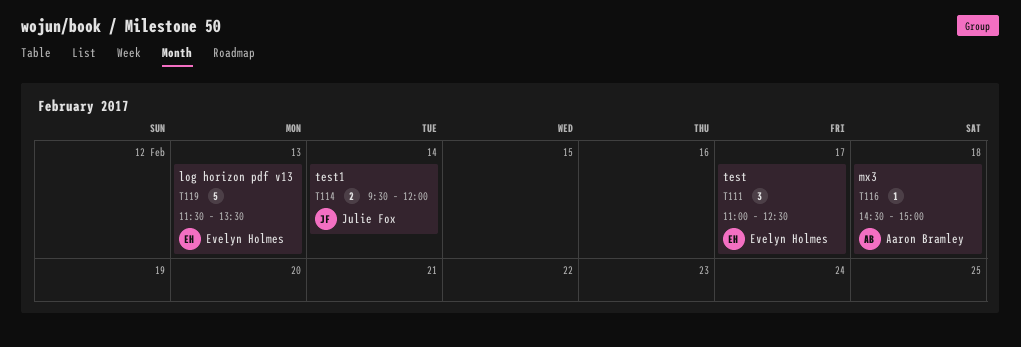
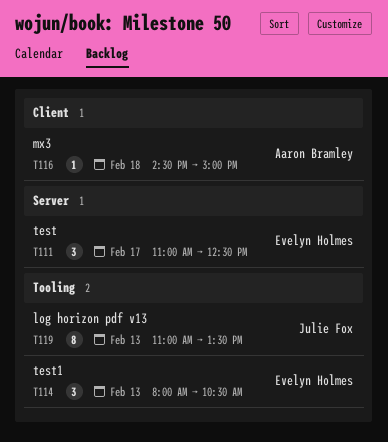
T114, owner: Julie Fox -> Evelyn Holmes
T114, estimate: 2 -> 3
T114, day: Feb 14 -> Feb 13
T114, begins: 09:30 -> 08:00
T114, ends: 12:00 -> 10:30
T119, owner: Evelyn Holmes -> Julie Fox
T119, estimate: 5 -> 8
T119, begins: 11:30 -> 11:00

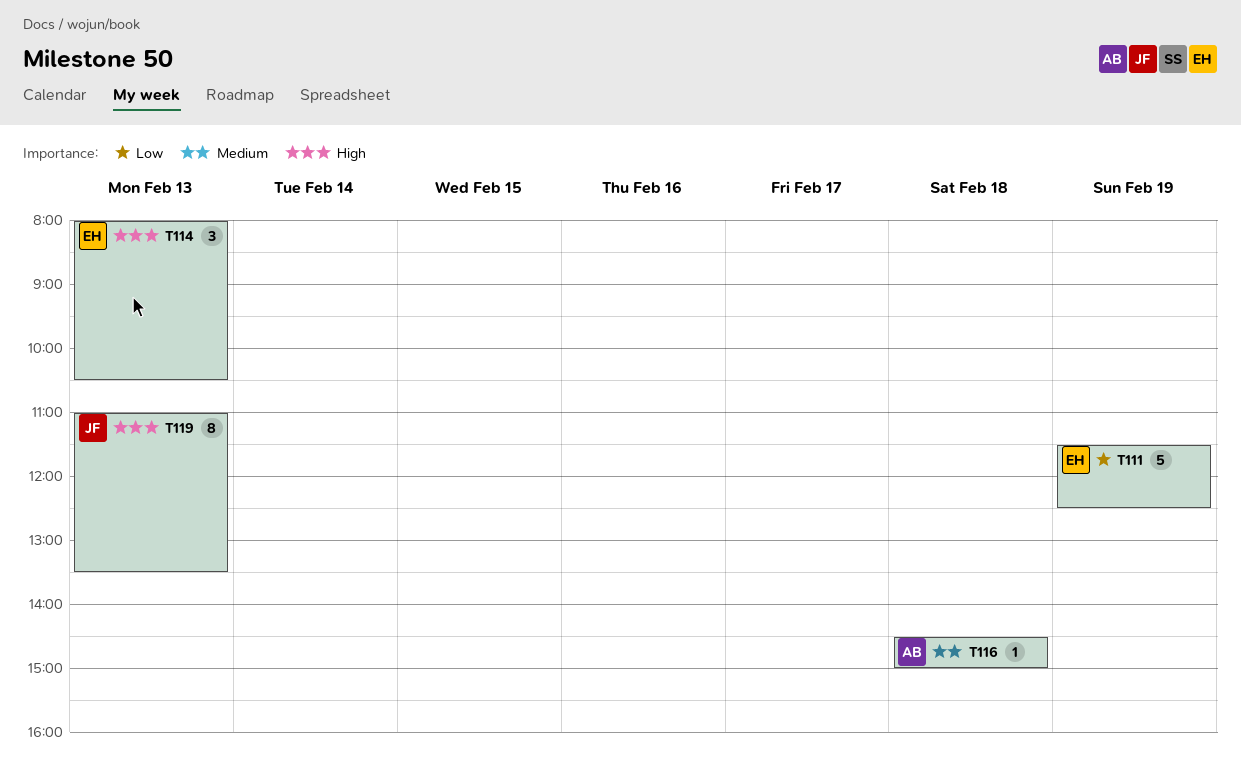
T111, estimate: 3 -> 5
T111, day: Feb 17 -> Feb 19
T111, begins: 11:00 -> 11:30

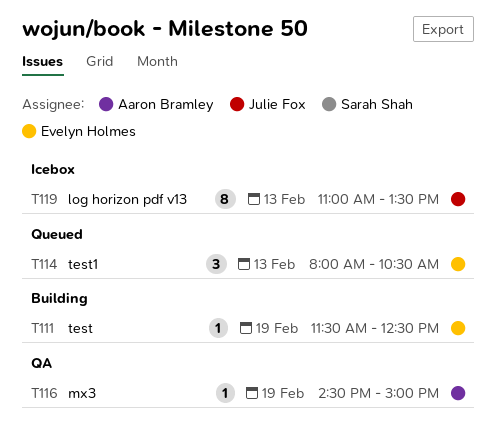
T111, estimate: 5 -> 1
T116, day: Feb 18 -> Feb 19

